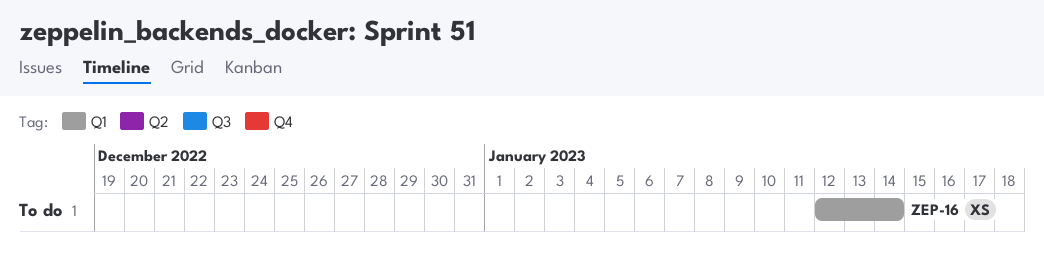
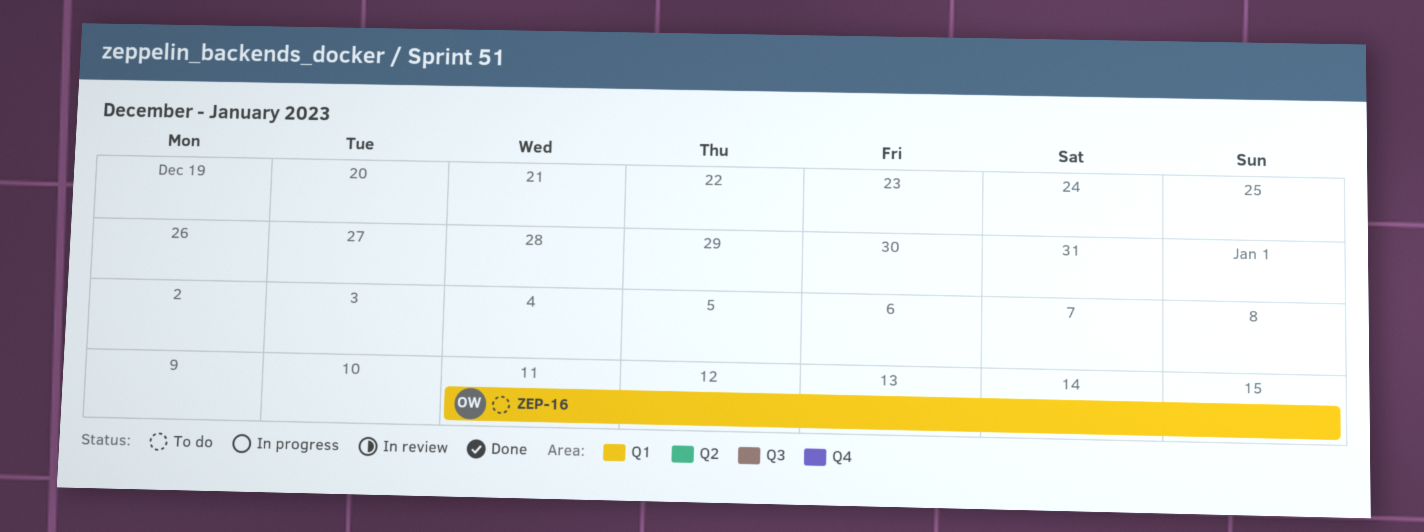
ZEP-16, start: Jan 12 -> Jan 11
ZEP-16, due: Jan 14 -> Jan 15

